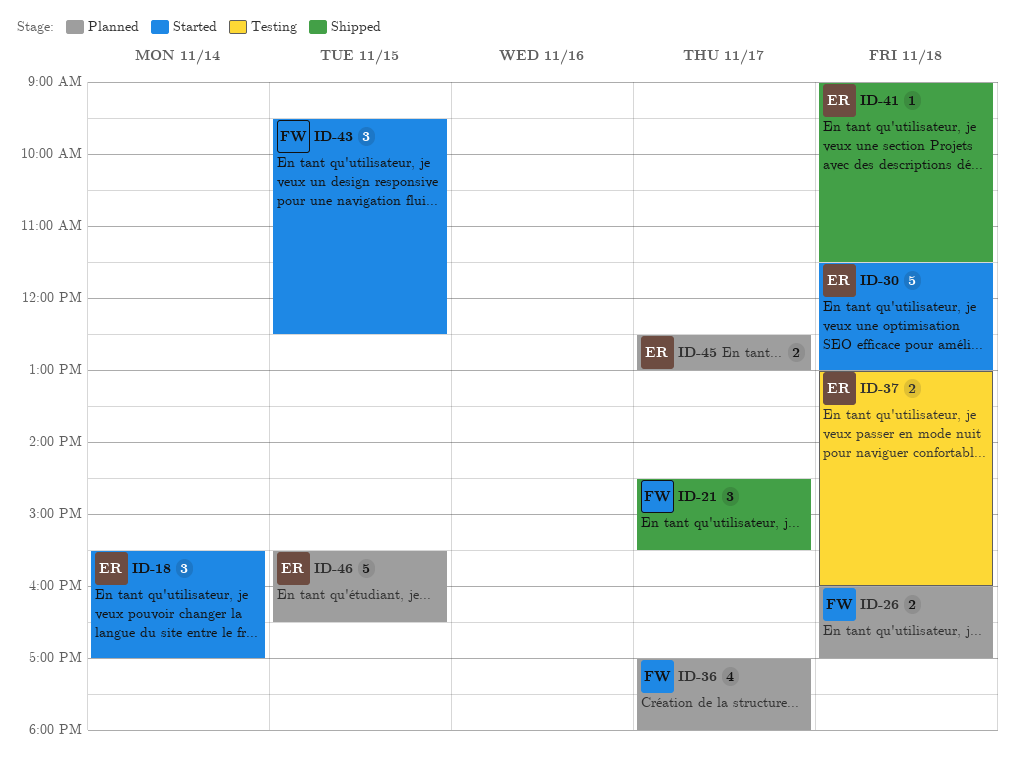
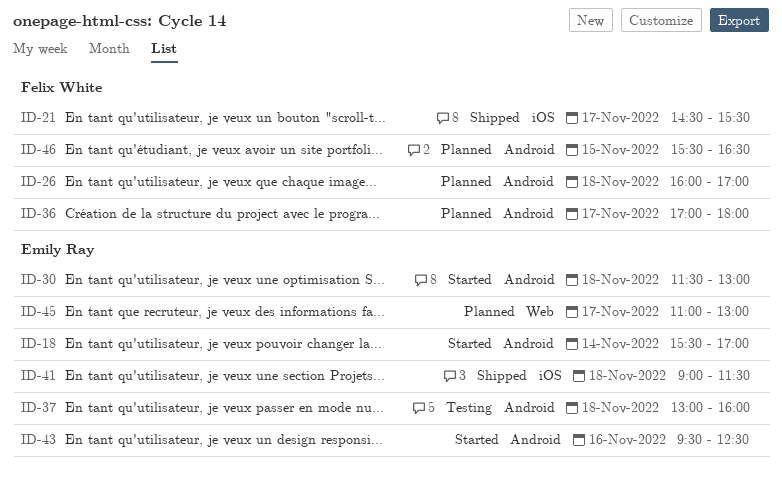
ID-43, owner: Felix White -> Emily Ray
ID-43, day: Nov 15 -> Nov 16
ID-45, begins: 12:30 -> 11:00
ID-46, owner: Emily Ray -> Felix White

